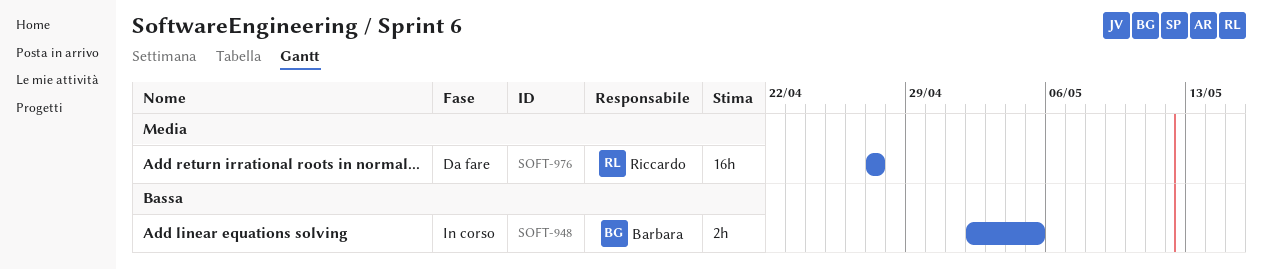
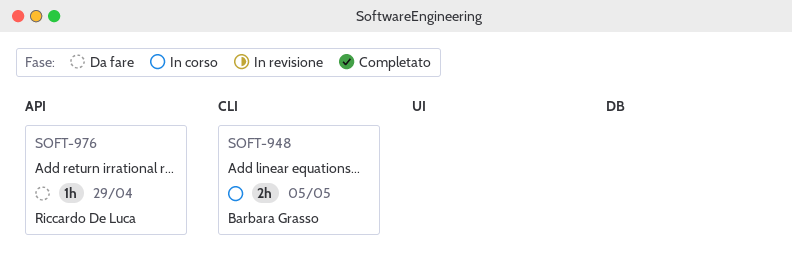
SOFT-976, estimate: 16h -> 1h
SOFT-976, due: Apr 27 -> Apr 29

